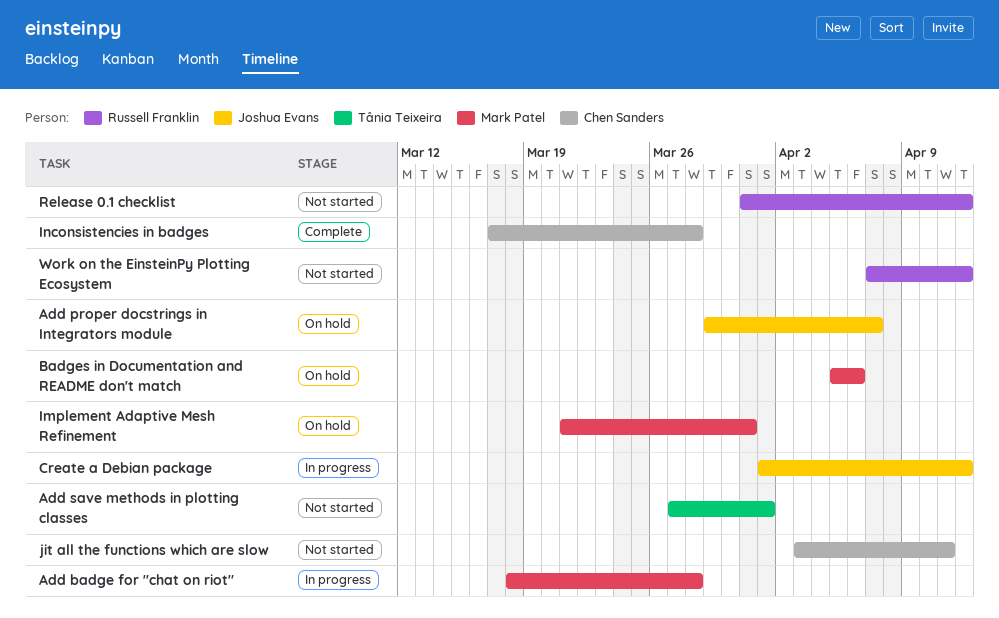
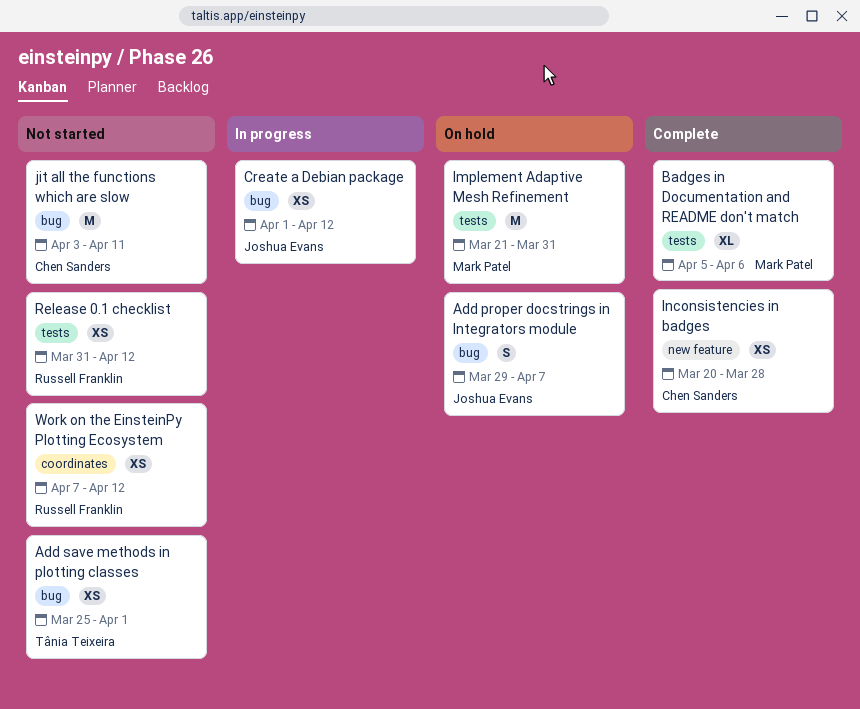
Add badge for "chat on riot": present -> none
Add save methods in plotting classes, start: Mar 27 -> Mar 25
Badges in Documentation and README don't match, status: On hold -> Complete
Inconsistencies in badges, start: Mar 17 -> Mar 20

